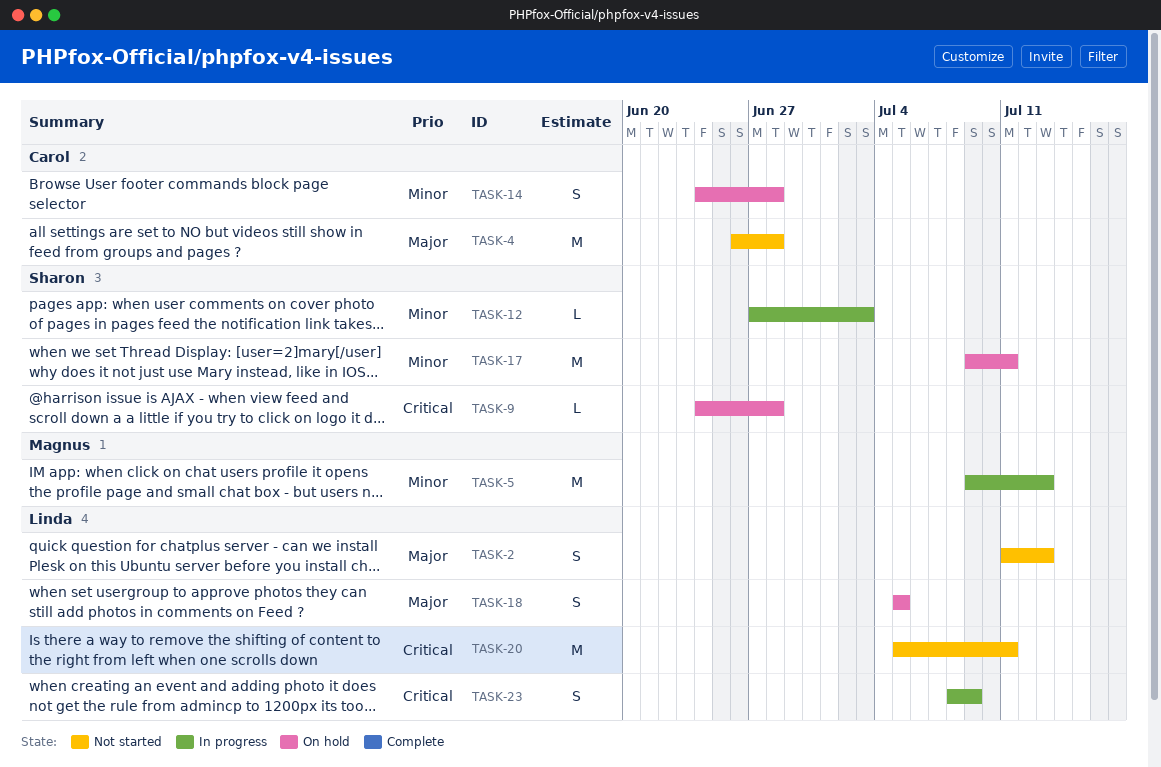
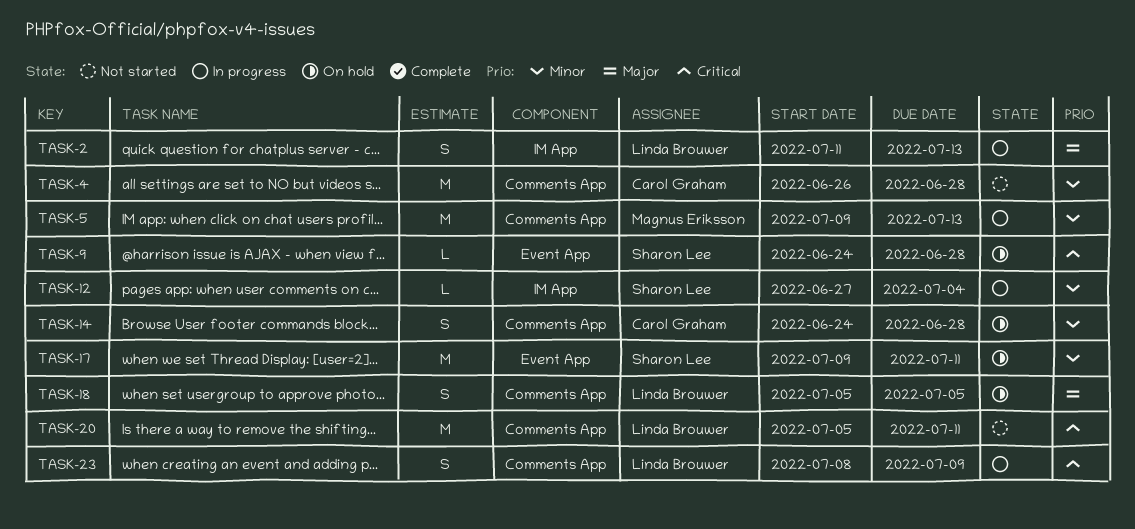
TASK-2, status: Not started -> In progress
TASK-4, priority: Major -> Minor
TASK-12, due: Jul 3 -> Jul 4

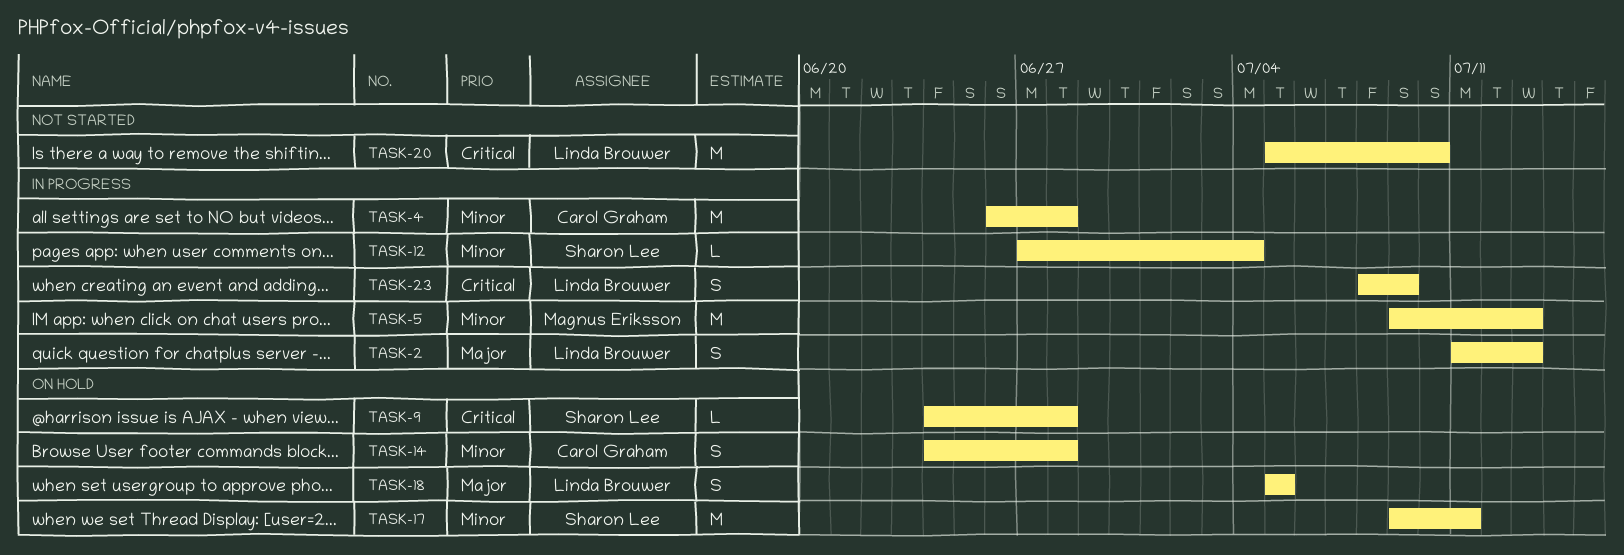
TASK-4, status: Not started -> In progress
TASK-20, due: Jul 11 -> Jul 10

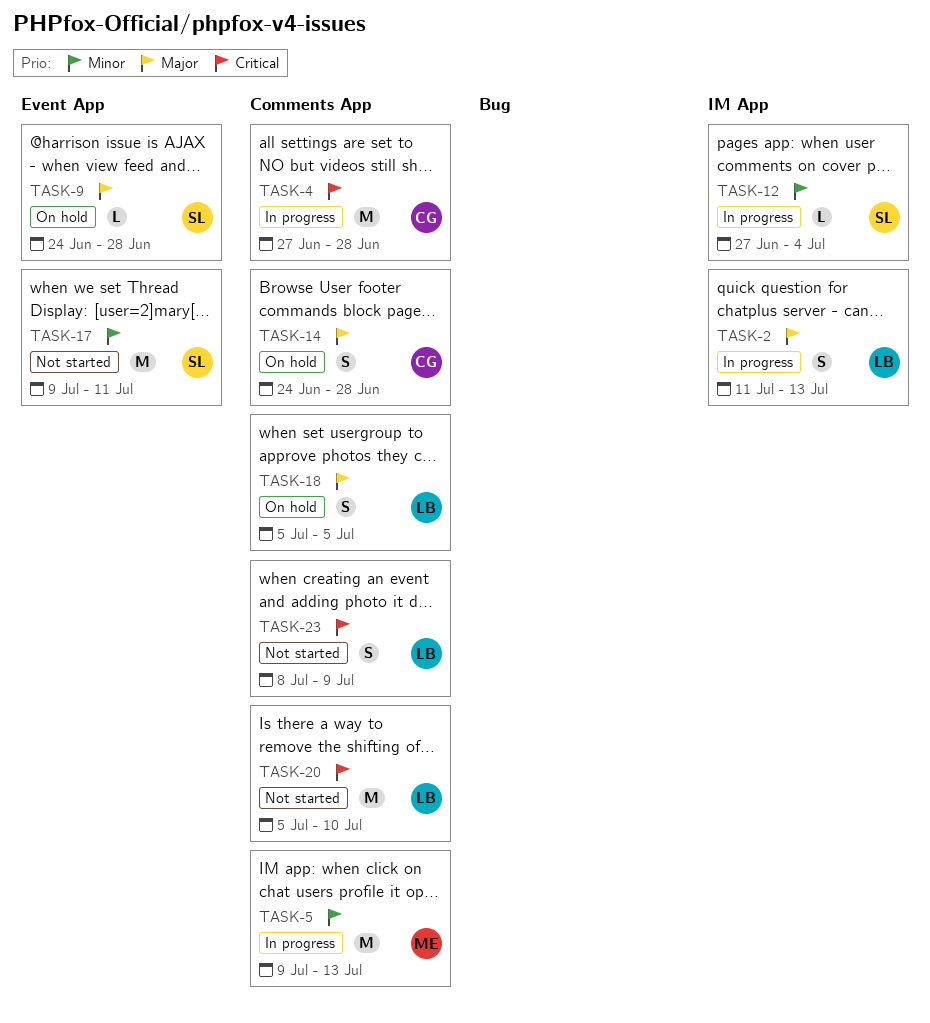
TASK-4, priority: Minor -> Critical
TASK-4, start: Jun 26 -> Jun 27
TASK-9, priority: Critical -> Major
TASK-14, priority: Minor -> Major
TASK-17, status: On hold -> Not started
TASK-23, status: In progress -> Not started

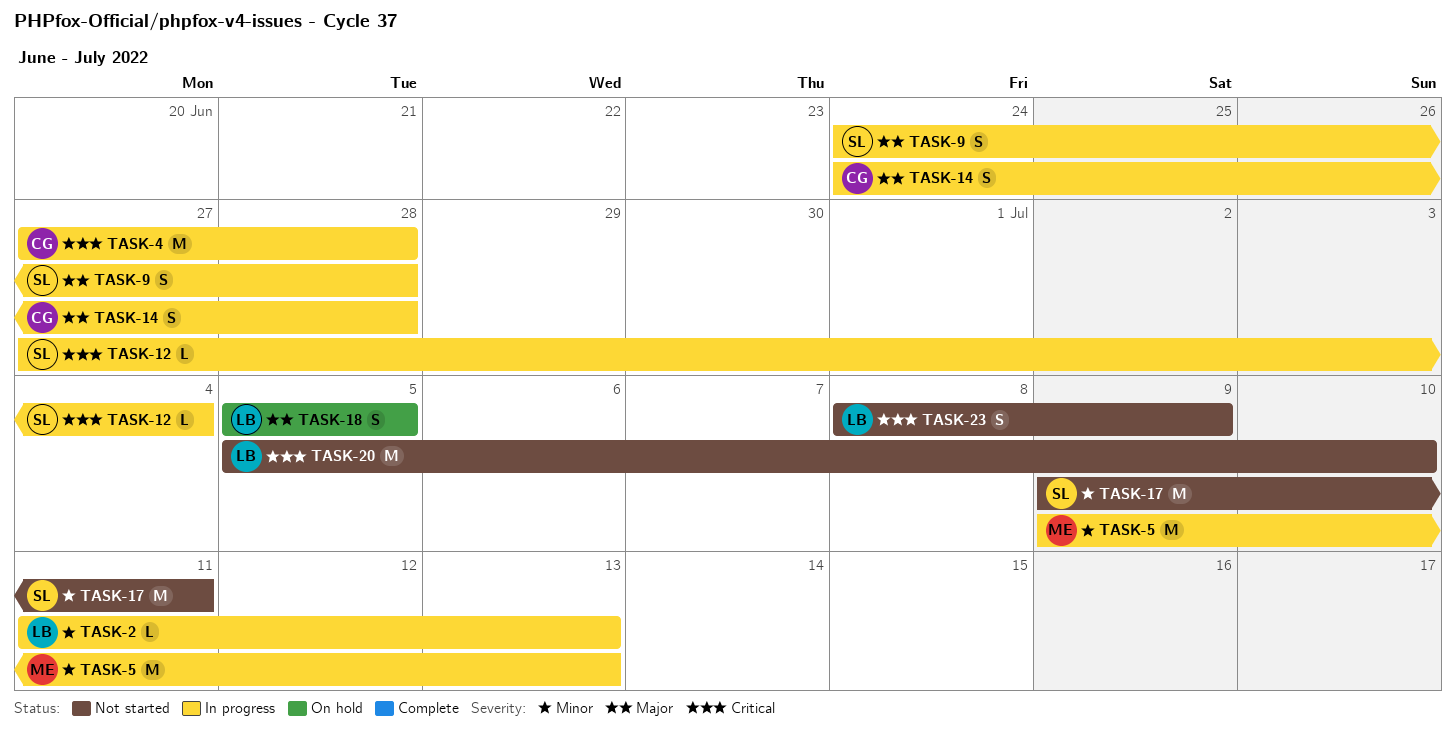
TASK-2, priority: Major -> Minor
TASK-2, estimate: S -> L
TASK-9, status: On hold -> In progress
TASK-9, estimate: L -> S
TASK-12, priority: Minor -> Critical
TASK-14, status: On hold -> In progress

